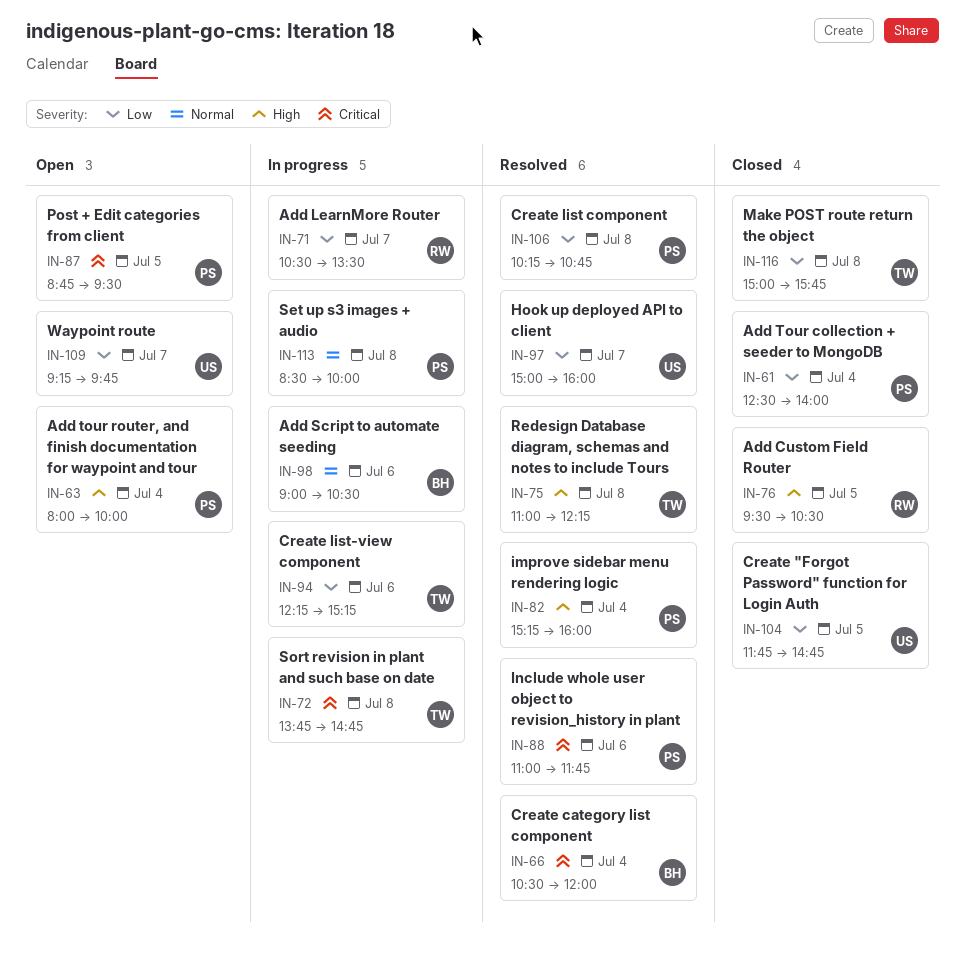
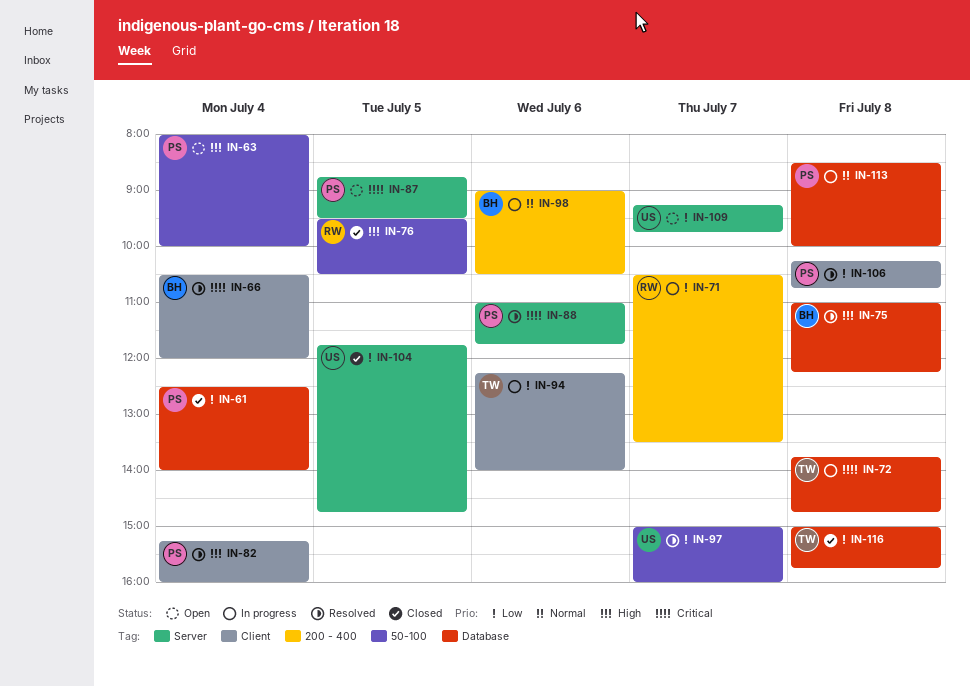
IN-75, owner: TW -> BH
IN-94, ends: 15:15 -> 14:00

